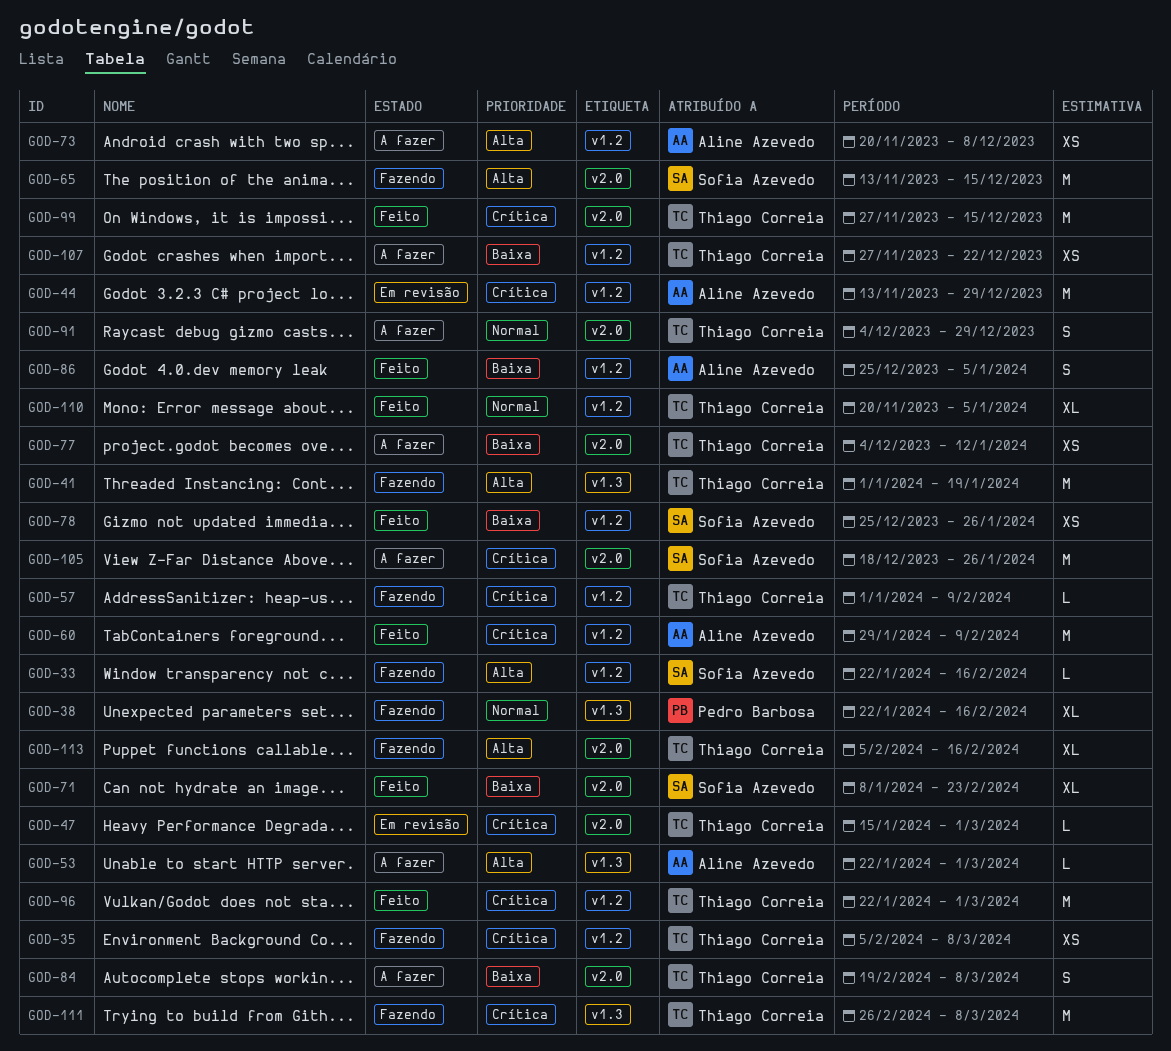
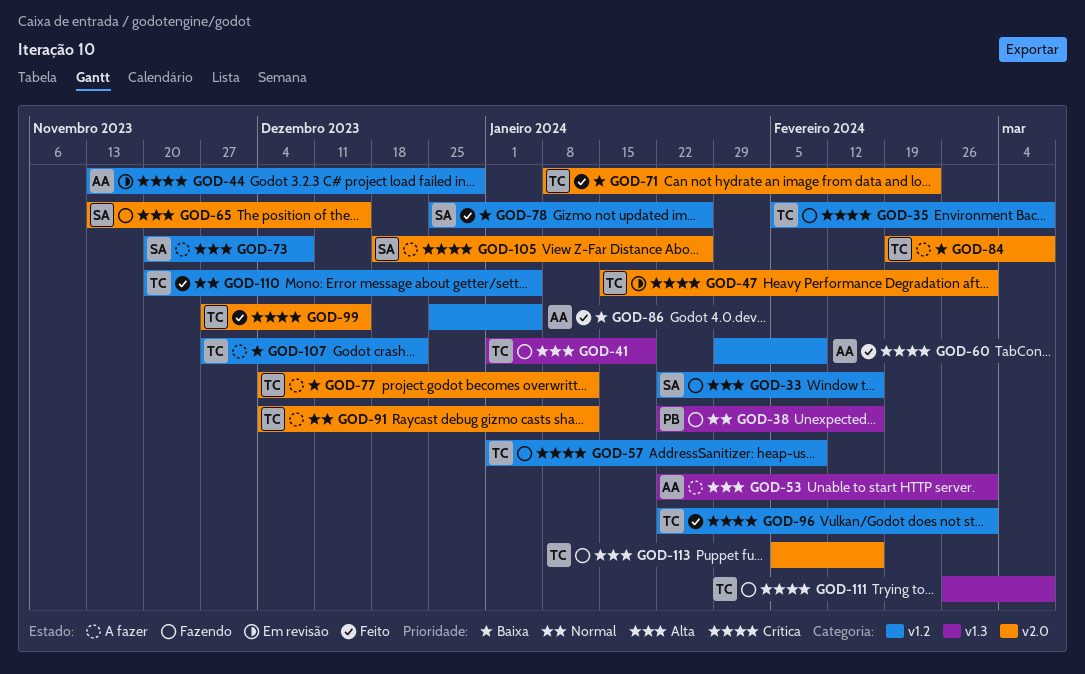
GOD-71, owner: Sofia Azevedo -> Thiago Correia
GOD-73, owner: Aline Azevedo -> Sofia Azevedo
GOD-91, due: Dec 29 -> Jan 12

